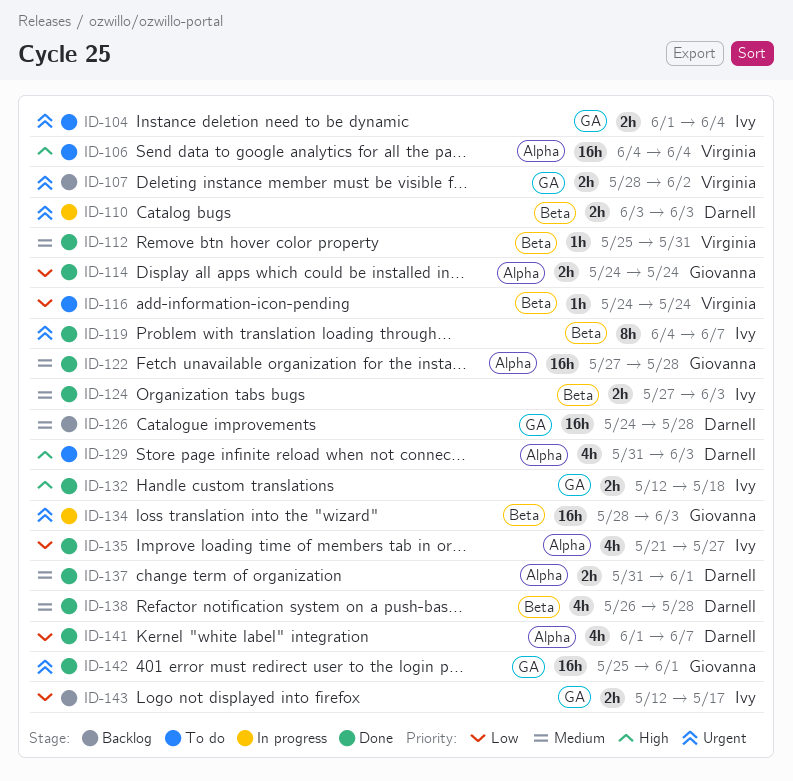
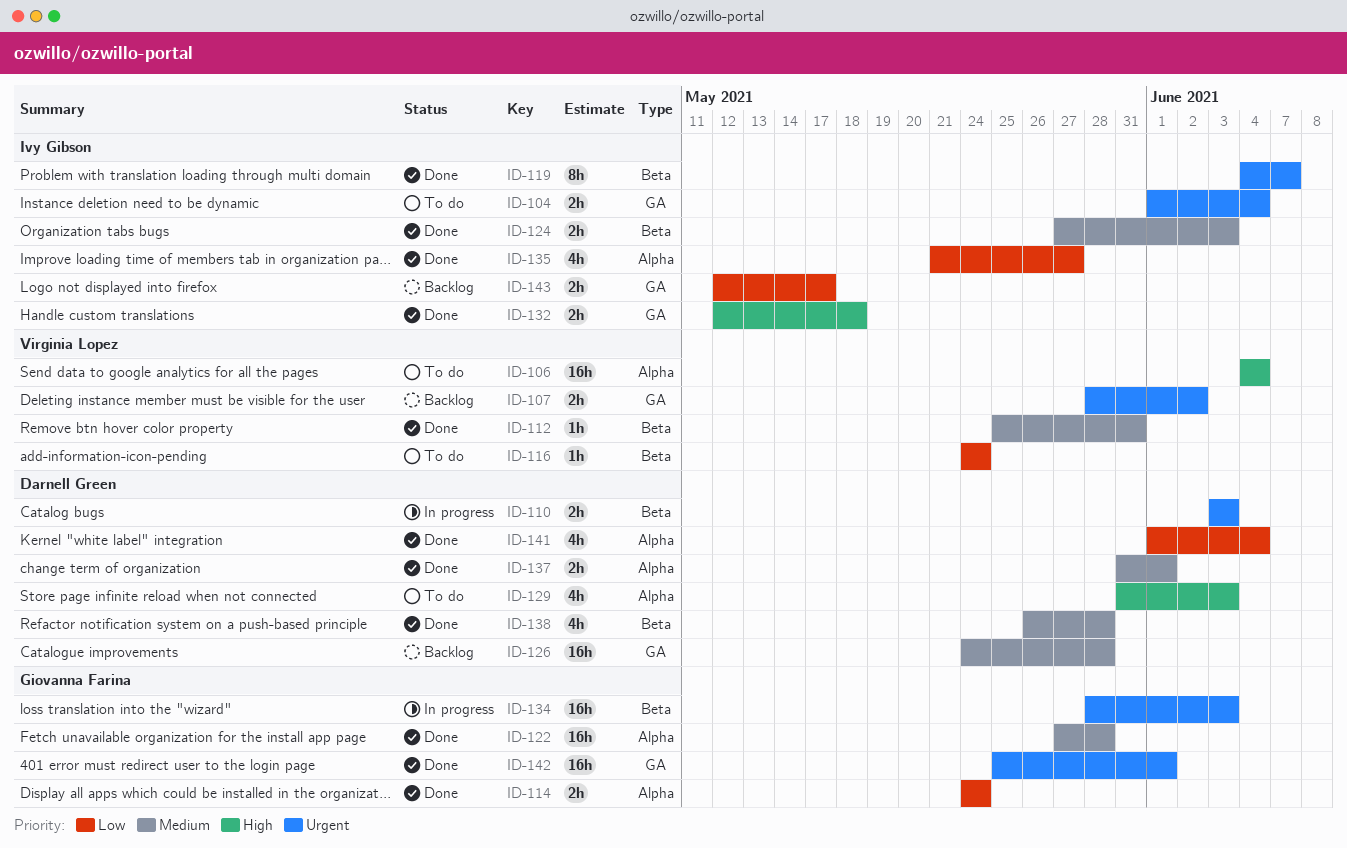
ID-141, due: Jun 7 -> Jun 4

